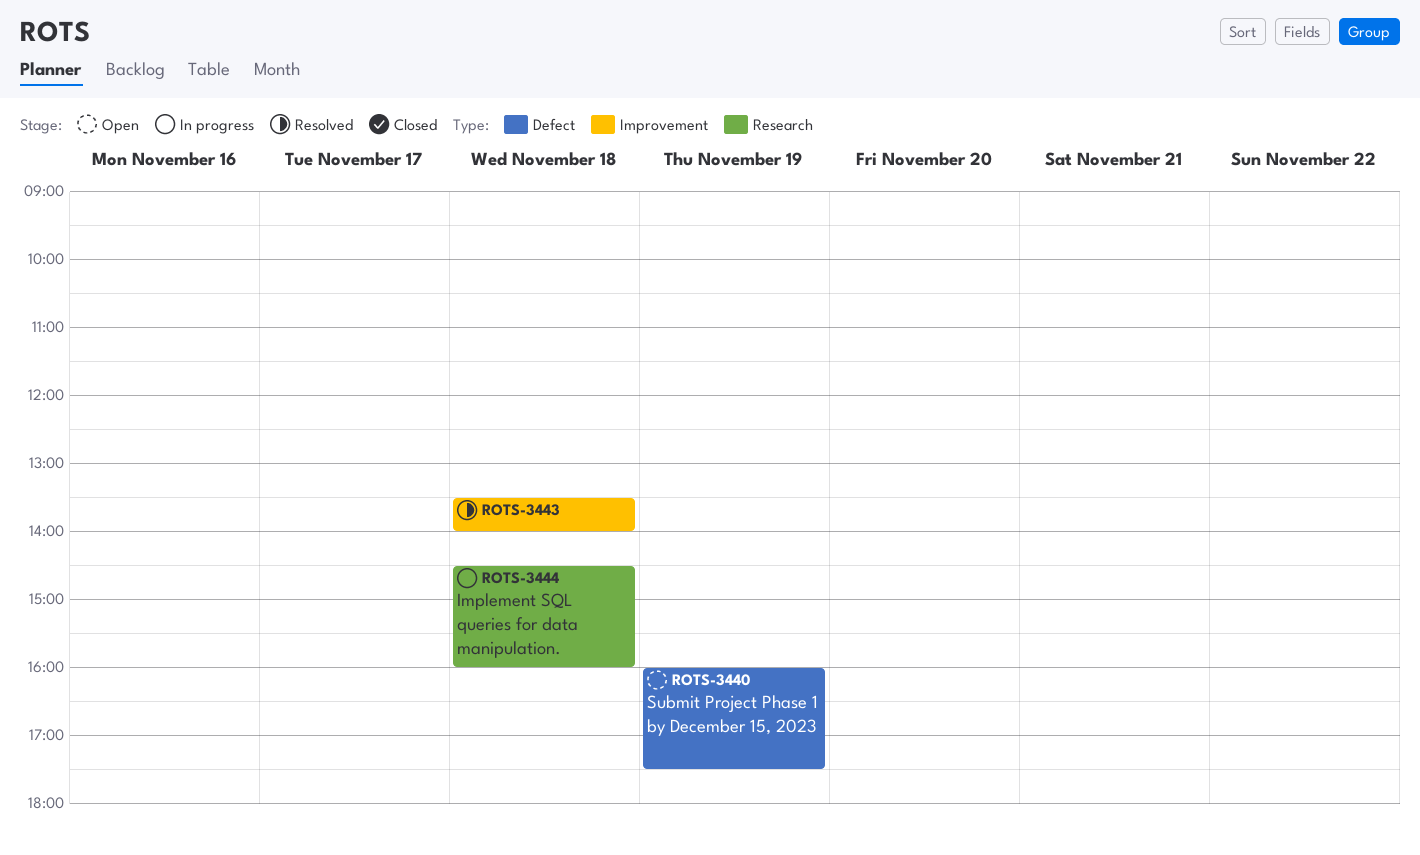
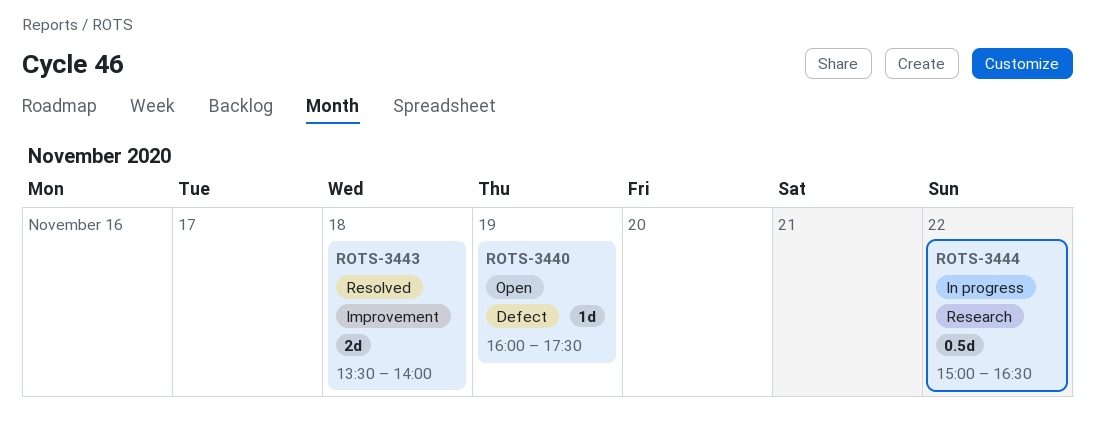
ROTS-3444, day: Nov 18 -> Nov 22
ROTS-3444, begins: 14:30 -> 15:00
ROTS-3444, ends: 16:00 -> 16:30

